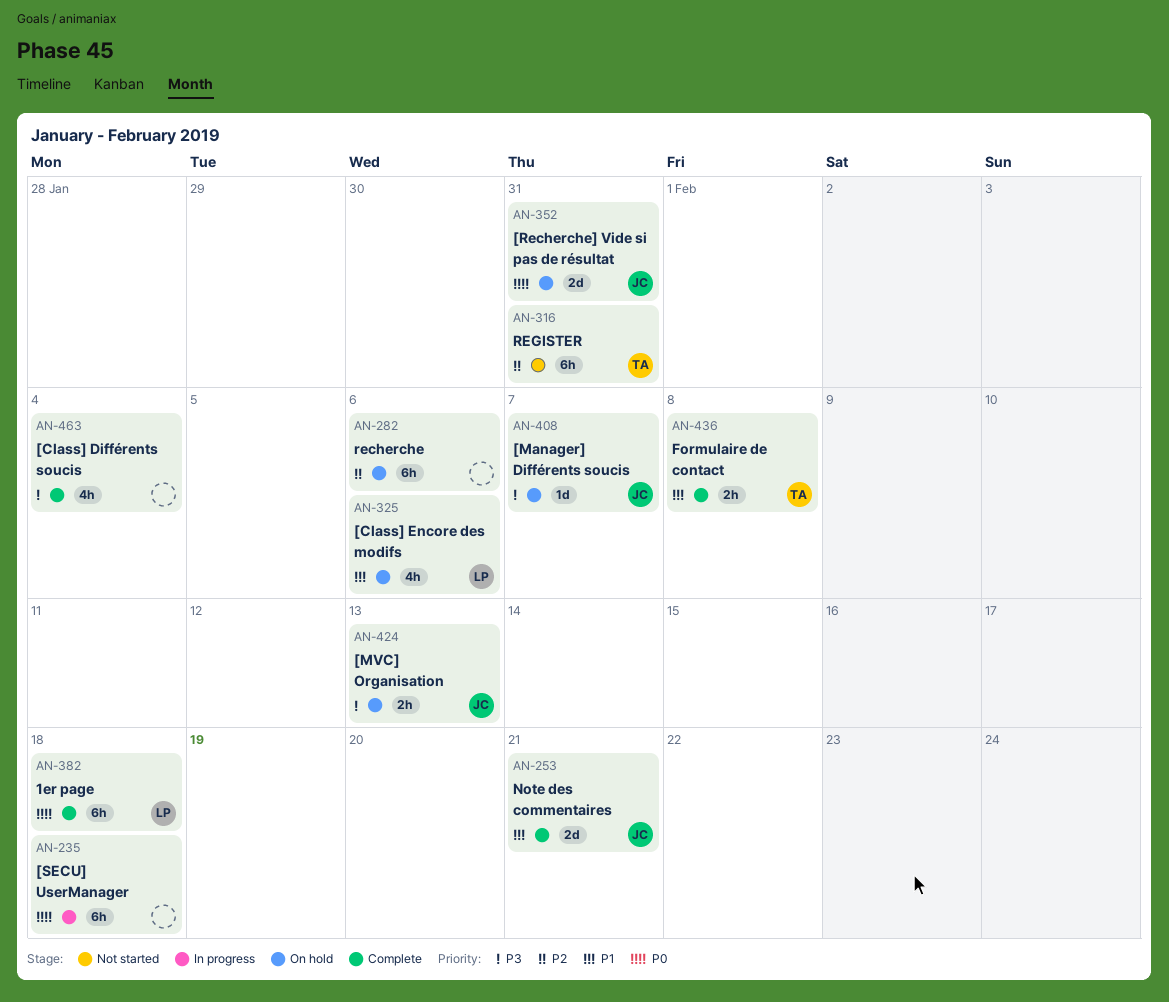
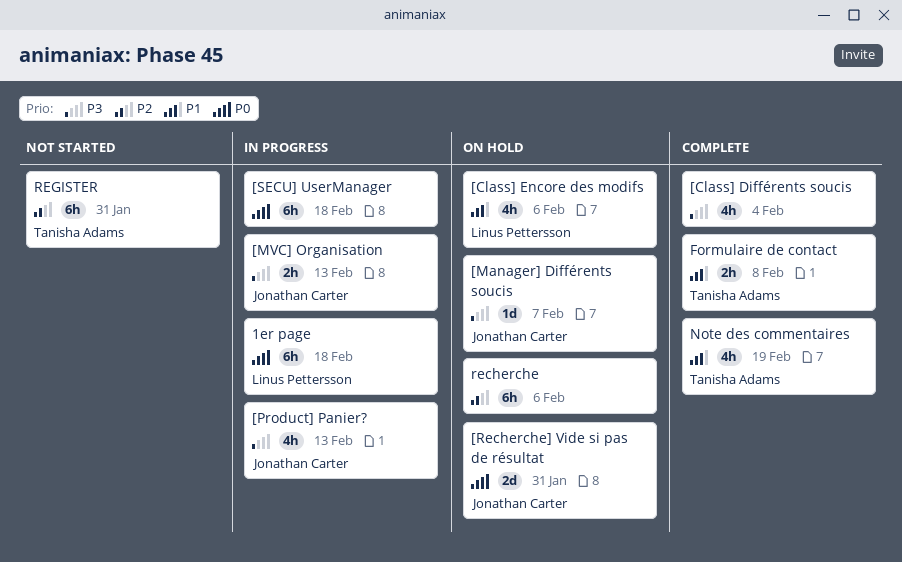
1er page, status: Complete -> In progress
[MVC] Organisation, status: On hold -> In progress
[Product] Panier?: none -> present
Note des commentaires, owner: Jonathan Carter -> Tanisha Adams
Note des commentaires, estimate: 2d -> 4h
Note des commentaires, due: Feb 21 -> Feb 19

